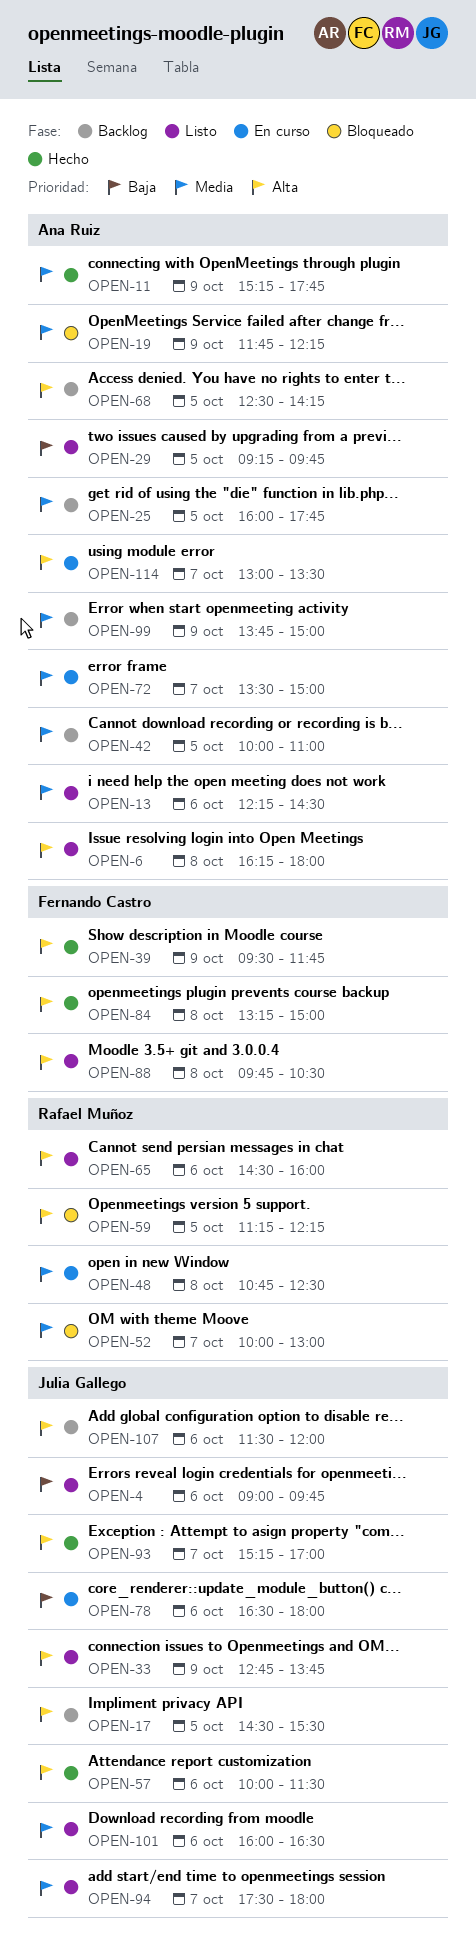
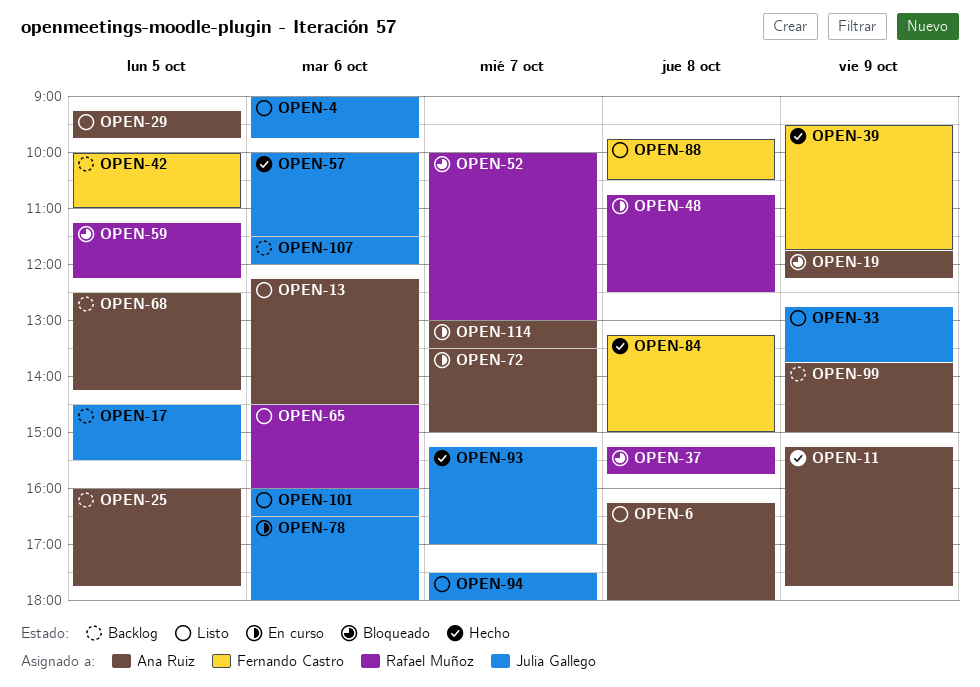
OPEN-37: none -> present
OPEN-42, owner: Ana Ruiz -> Fernando Castro

